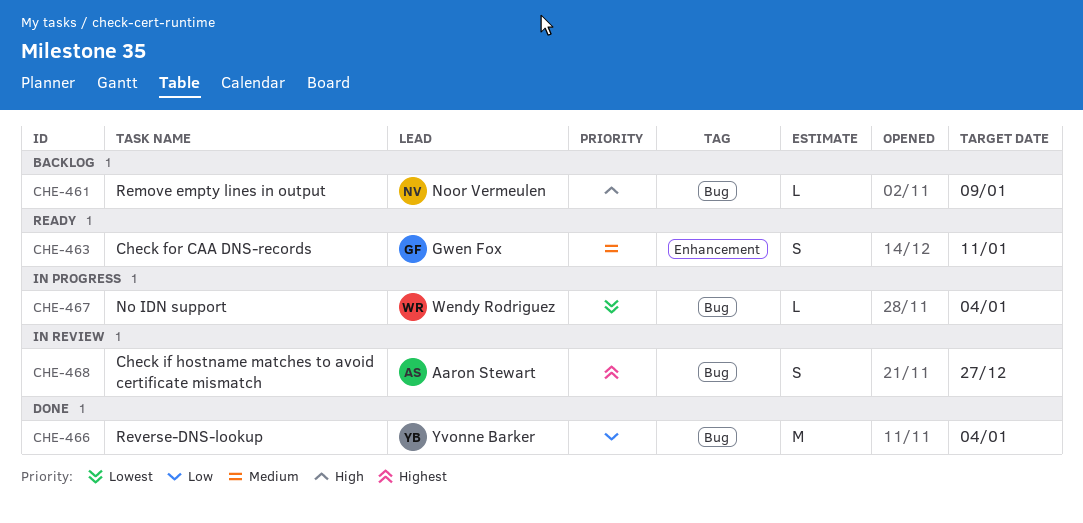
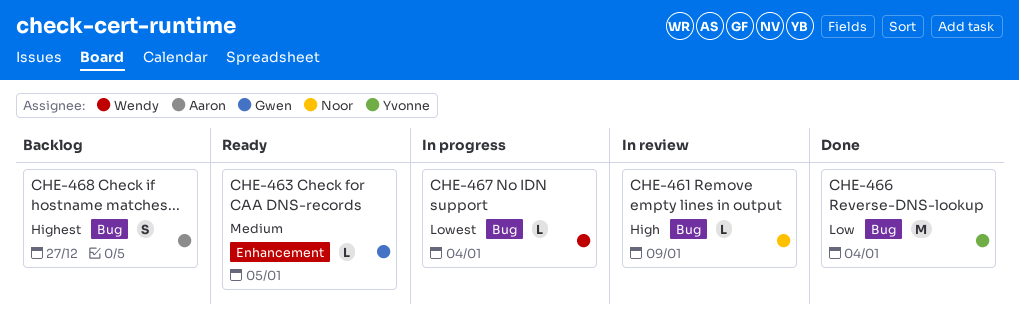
CHE-461, status: Backlog -> In review
CHE-463, estimate: S -> L
CHE-463, due: Jan 11 -> Jan 5
CHE-468, status: In review -> Backlog

